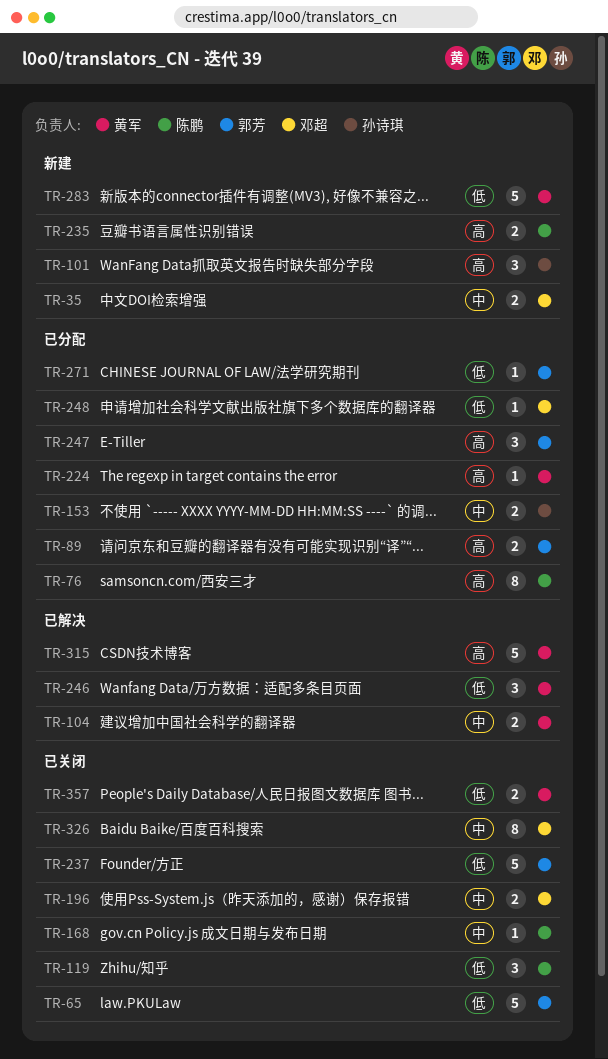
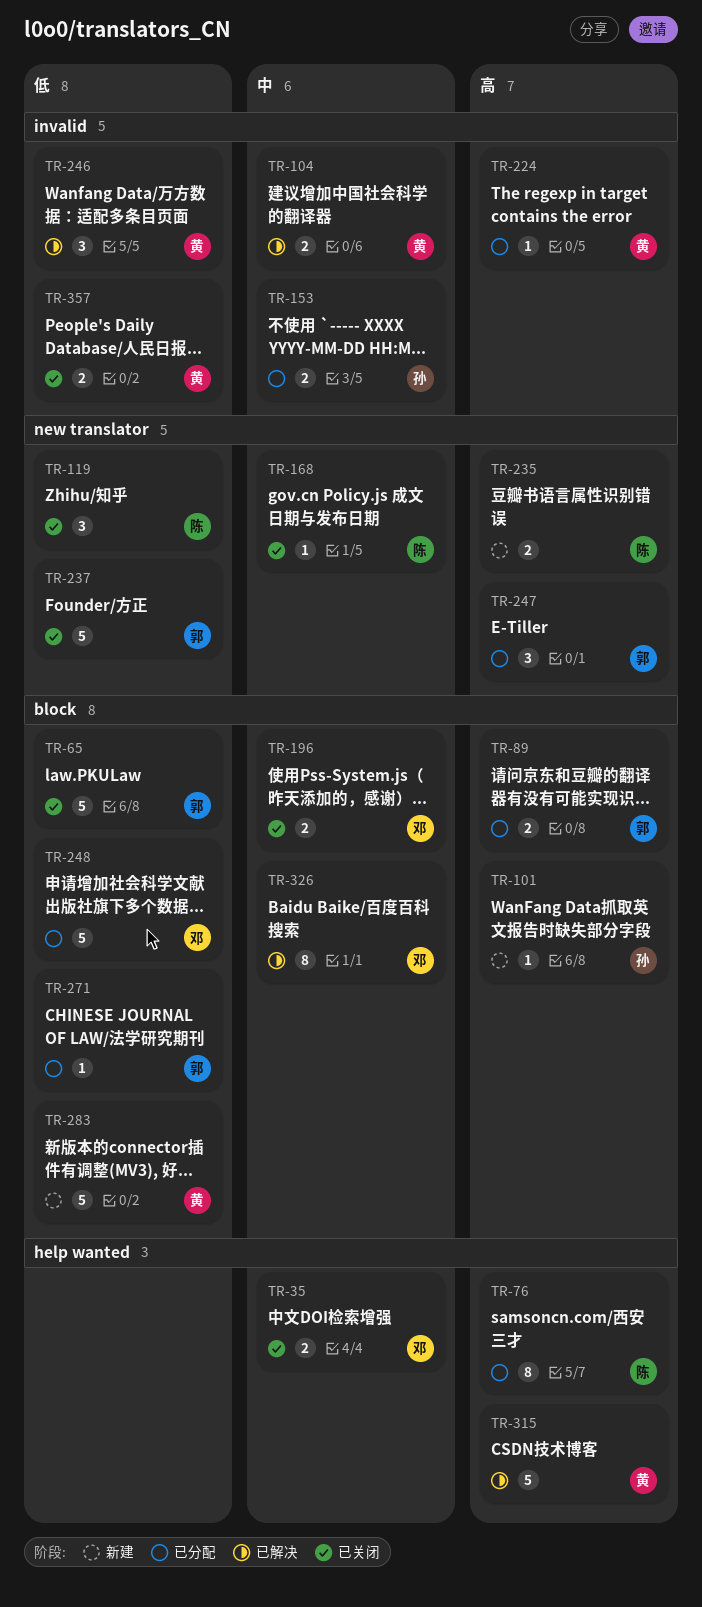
TR-35, status: 新建 -> 已关闭
TR-101, estimate: 3 -> 1
TR-248, estimate: 1 -> 5
TR-326, status: 已关闭 -> 已解决

